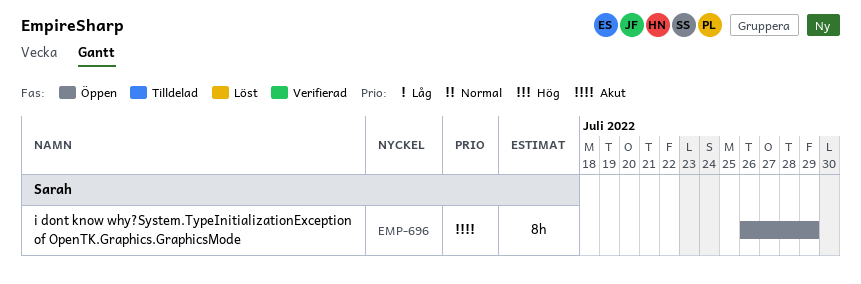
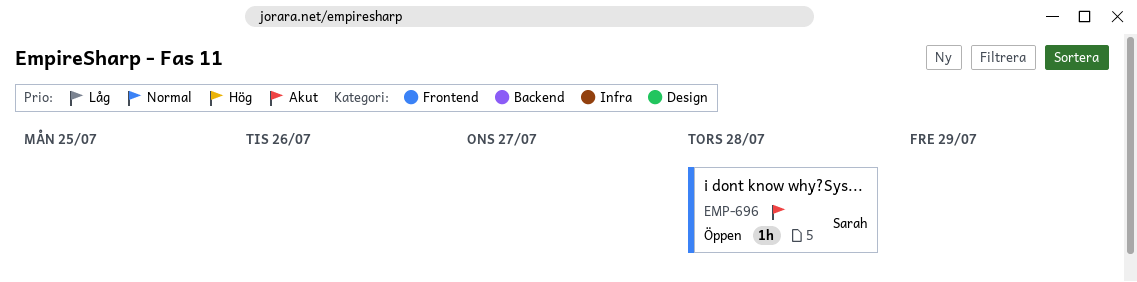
EMP-696, estimate: 8h -> 1h
EMP-696, due: Jul 29 -> Jul 28

